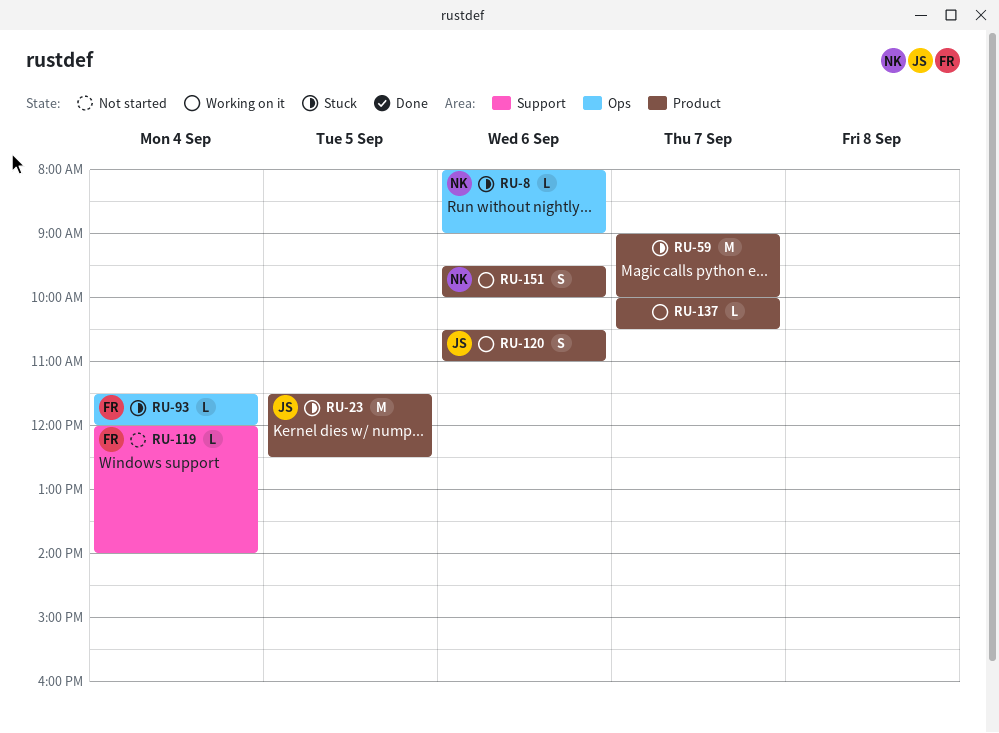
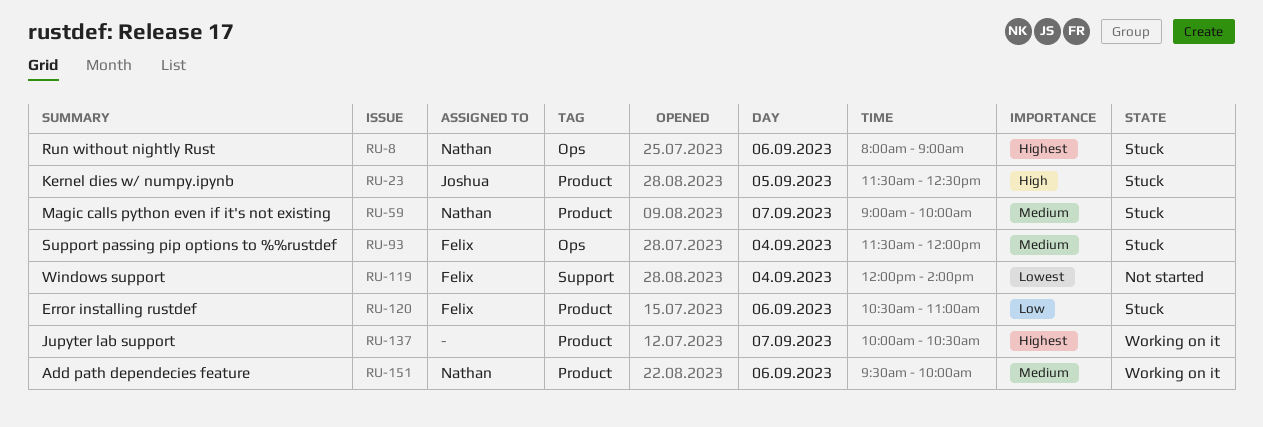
RU-59, owner: none -> Nathan
RU-120, status: Working on it -> Stuck
RU-120, owner: Joshua -> Felix

